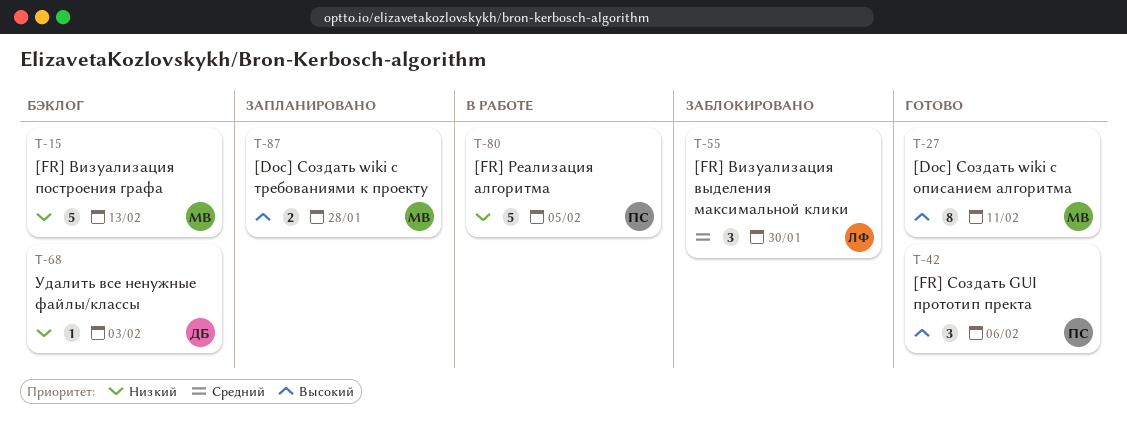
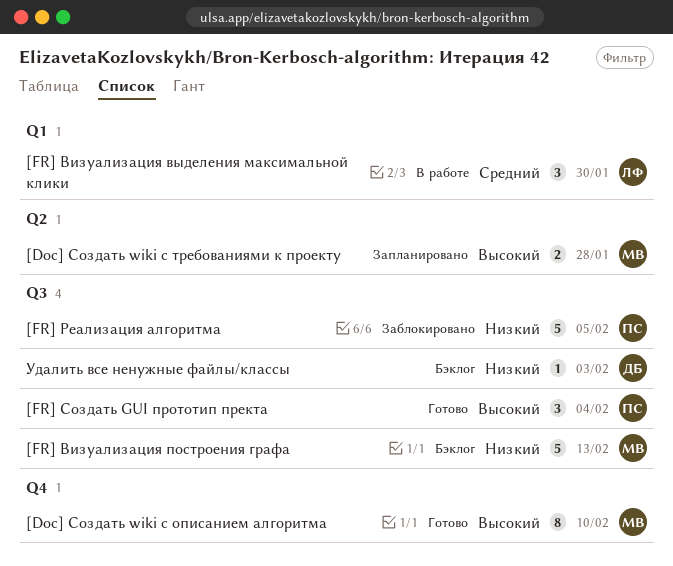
[Doc] Создать wiki c описанием алгоритма, due: Feb 11 -> Feb 10
[FR] Визуализация выделения максимальной клики, status: Заблокировано -> В работе
[FR] Реализация алгоритма, status: В работе -> Заблокировано
[FR] Создать GUI прототип пректа, due: Feb 6 -> Feb 4

